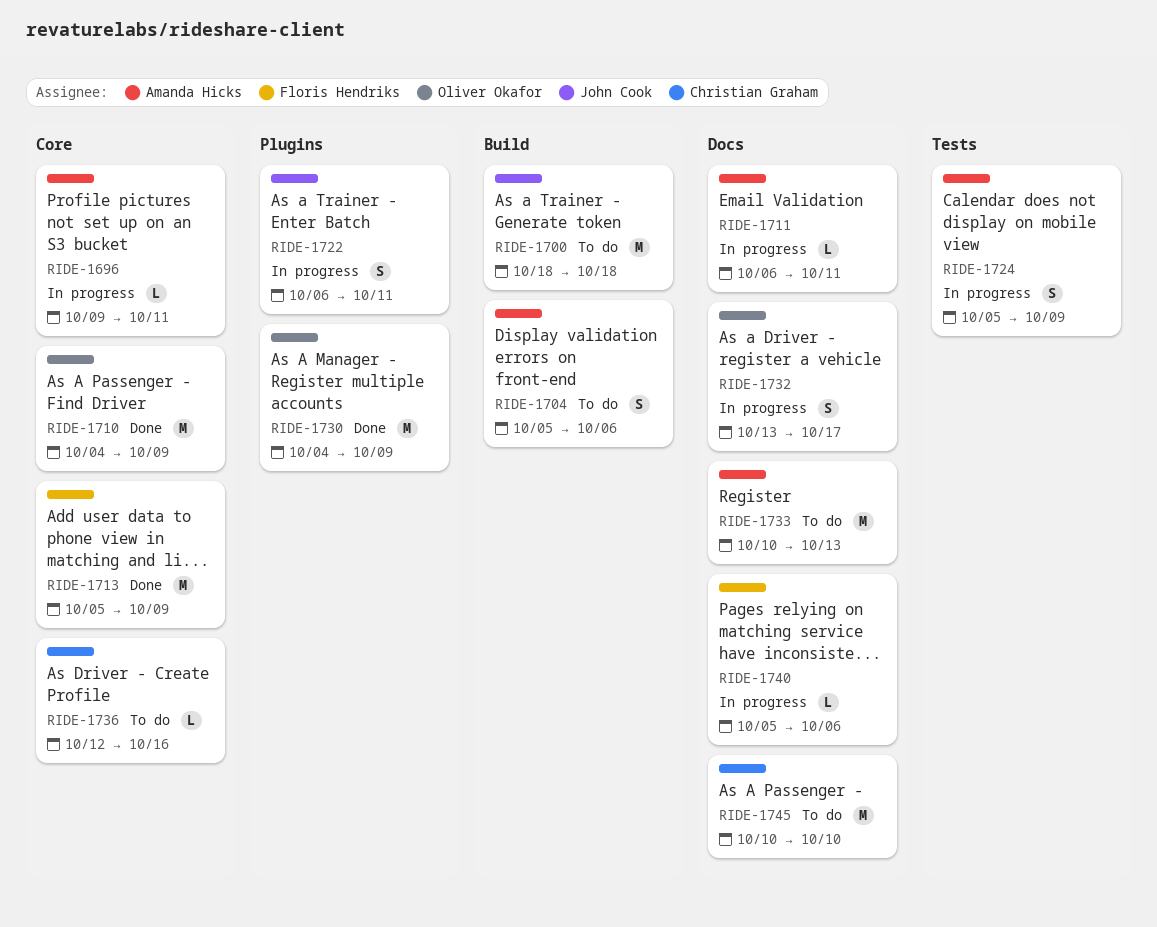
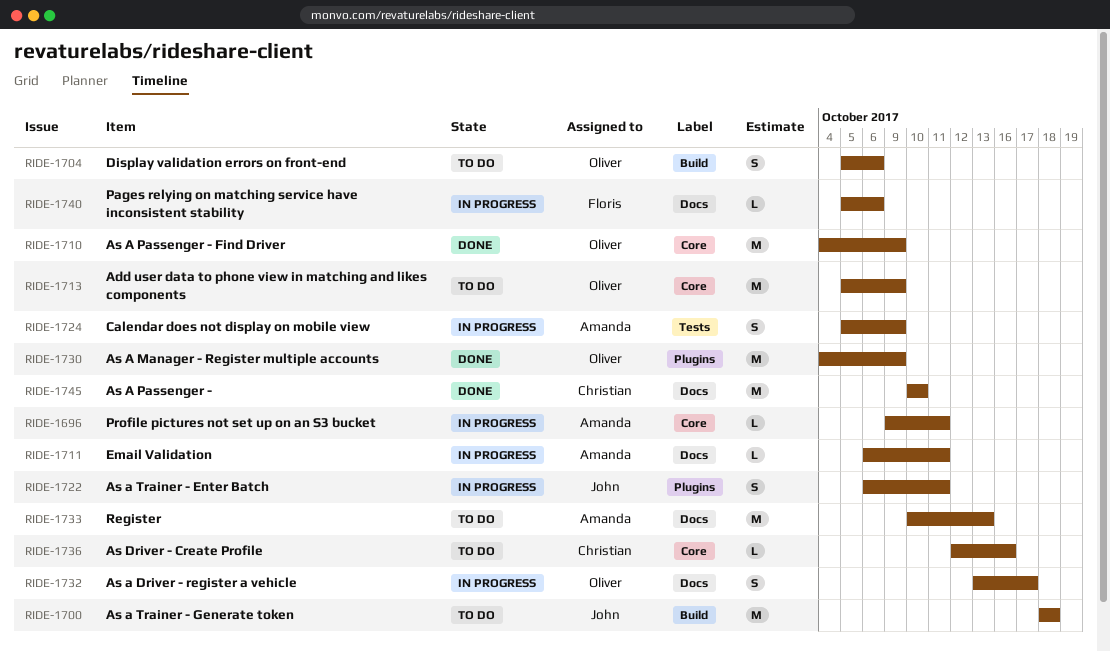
RIDE-1704, owner: Amanda Hicks -> Oliver Okafor
RIDE-1713, status: Done -> To do
RIDE-1713, owner: Floris Hendriks -> Oliver Okafor
RIDE-1745, status: To do -> Done

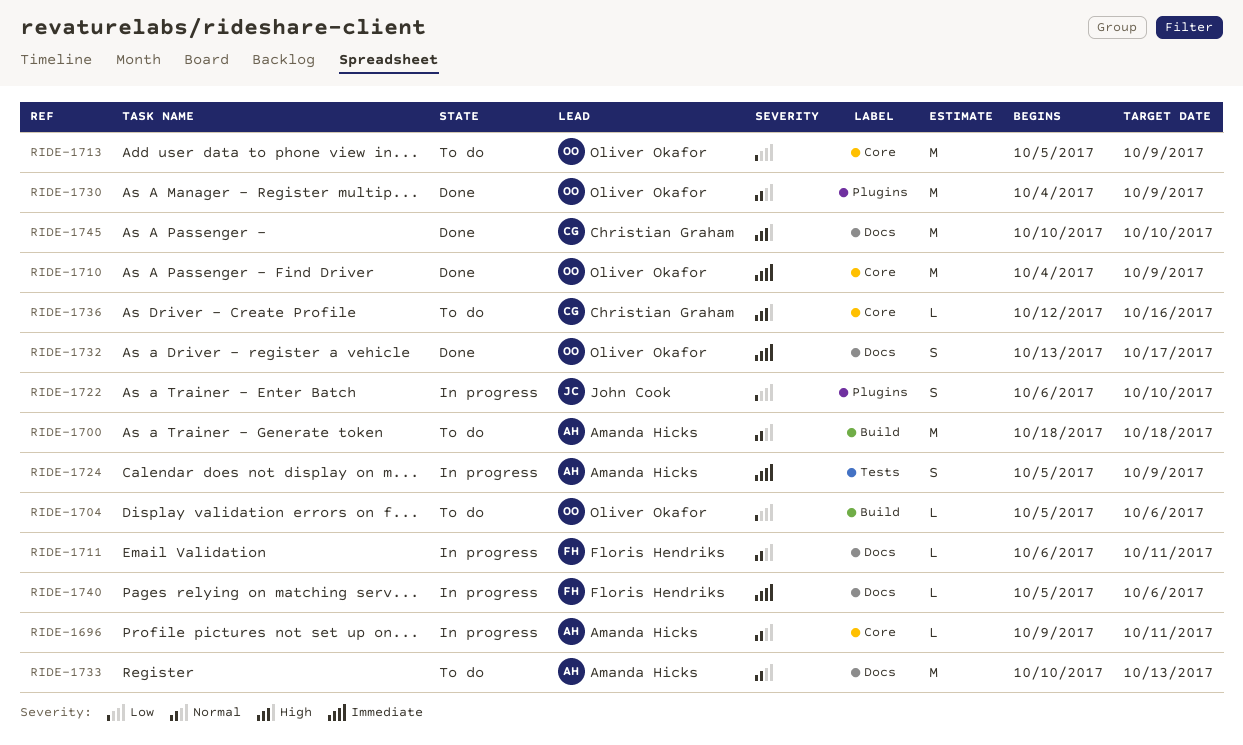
RIDE-1700, owner: John Cook -> Amanda Hicks
RIDE-1704, estimate: S -> L
RIDE-1711, owner: Amanda Hicks -> Floris Hendriks
RIDE-1722, due: Oct 11 -> Oct 10
RIDE-1732, status: In progress -> Done

